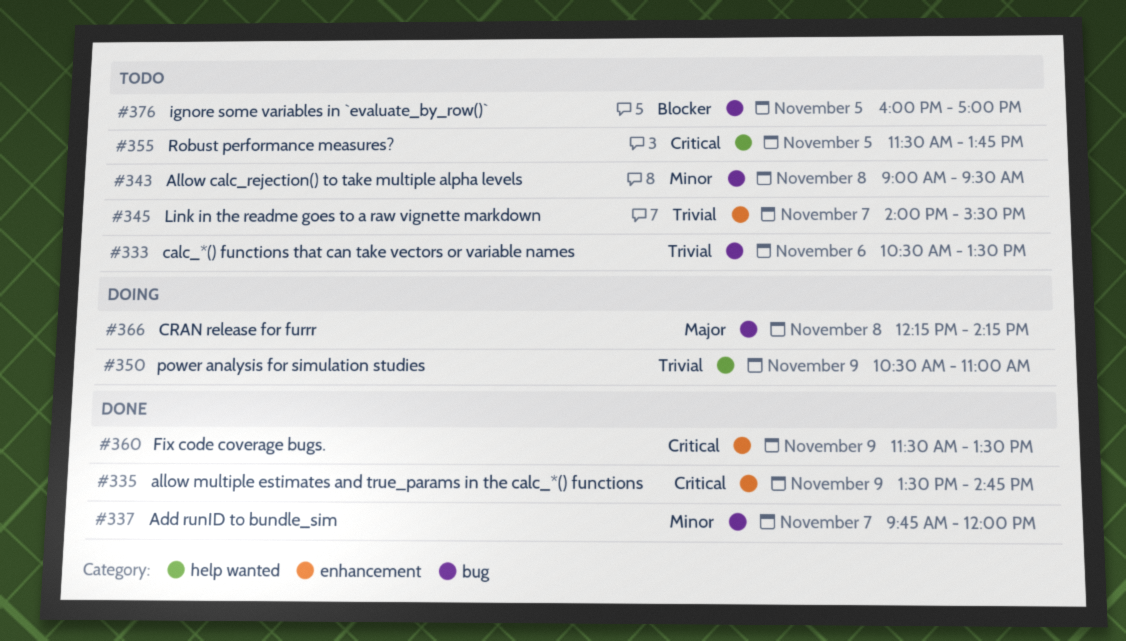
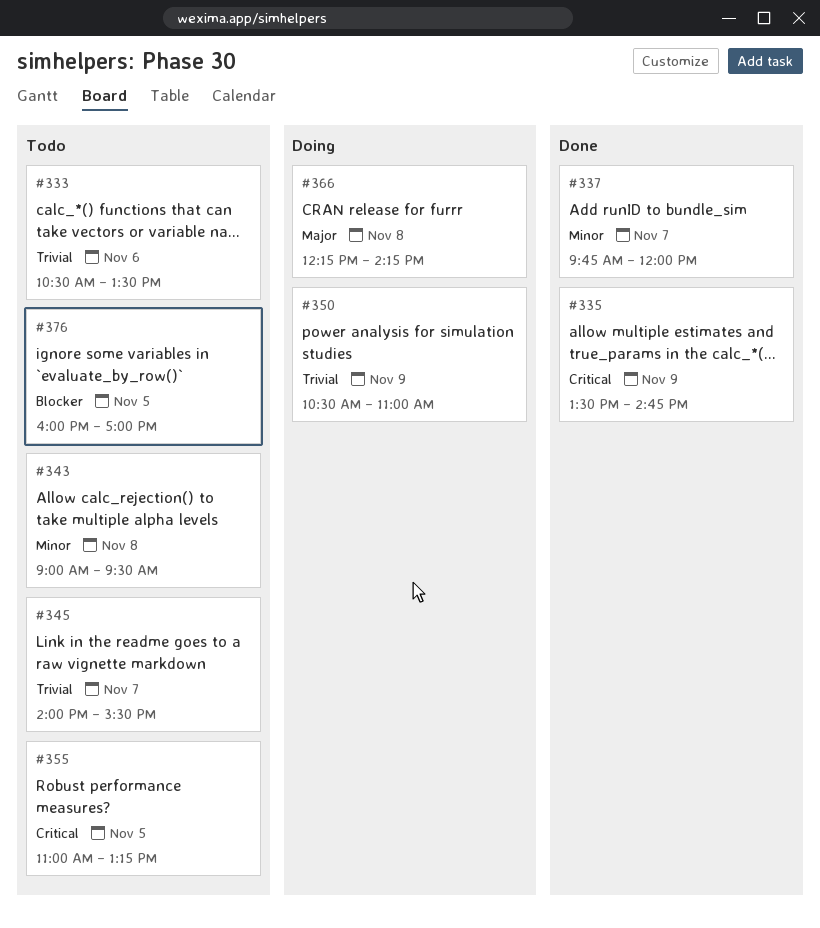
#355, begins: 11:30 -> 11:00
#355, ends: 13:45 -> 13:15
#360: present -> none

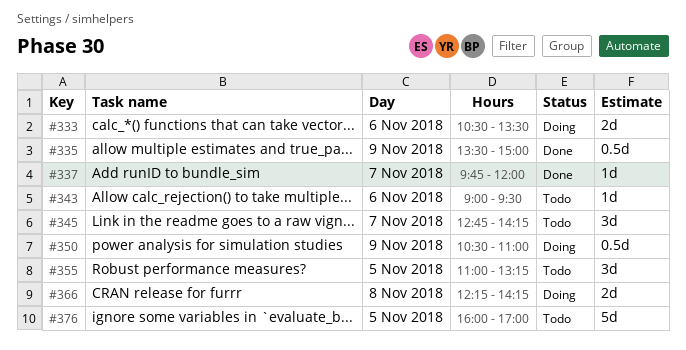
#333, status: Todo -> Doing
#335, ends: 14:45 -> 15:00
#343, day: Nov 8 -> Nov 6
#345, begins: 14:00 -> 12:45
#345, ends: 15:30 -> 14:15

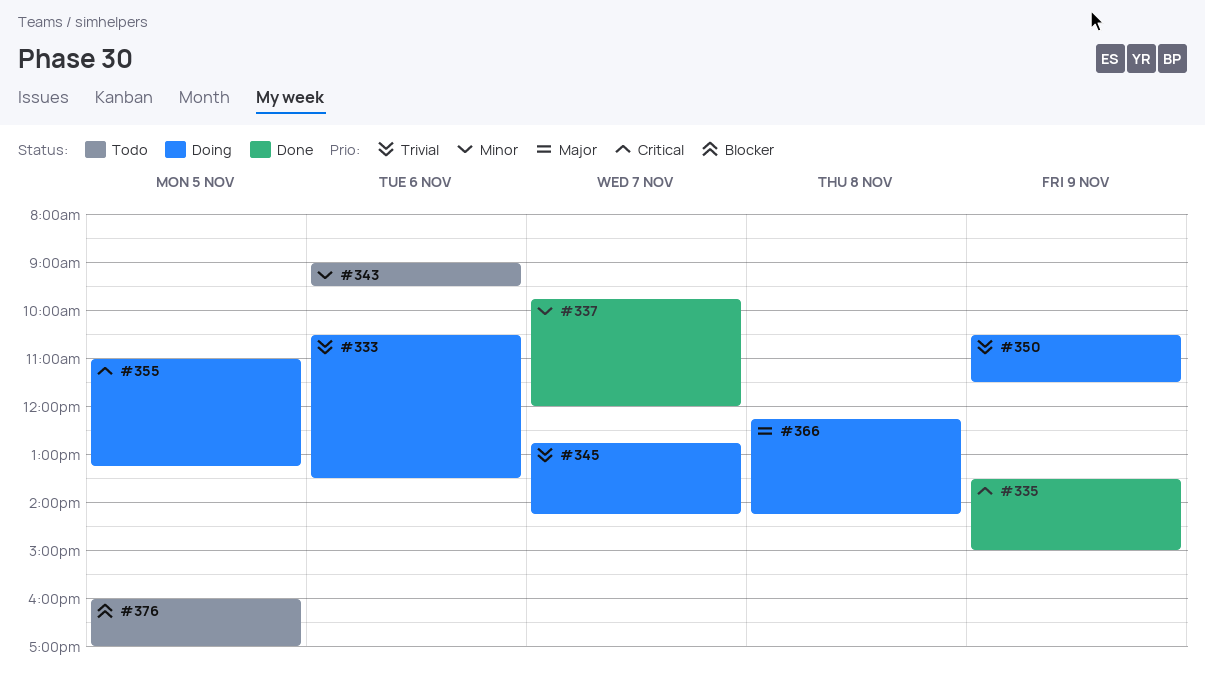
#345, status: Todo -> Doing
#350, ends: 11:00 -> 11:30
#355, status: Todo -> Doing

